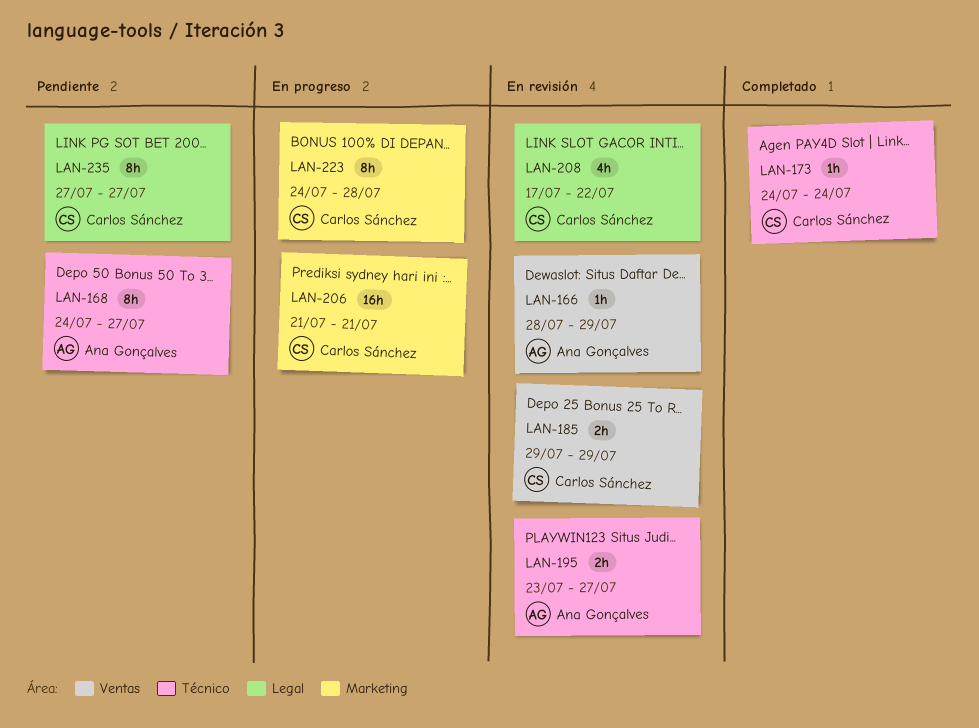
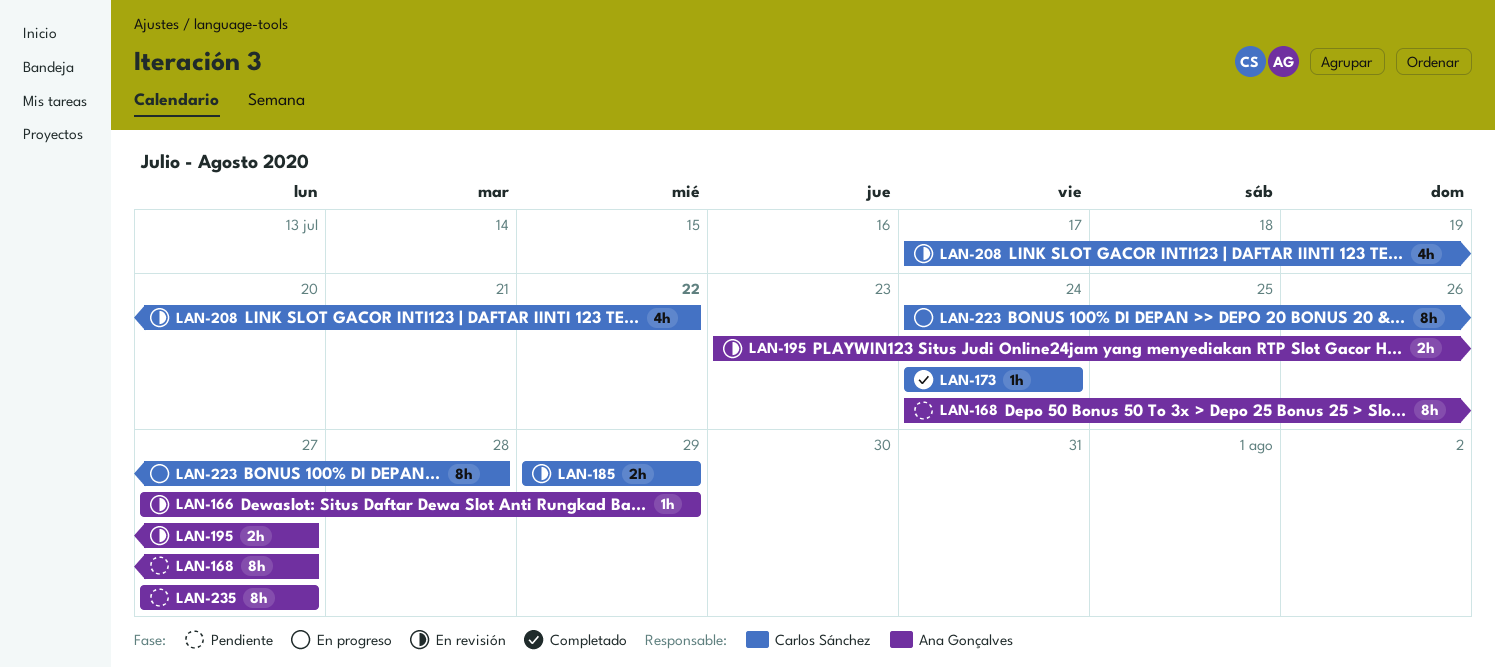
LAN-166, start: Jul 28 -> Jul 27
LAN-206: present -> none
LAN-235, owner: Carlos Sánchez -> Ana Gonçalves

